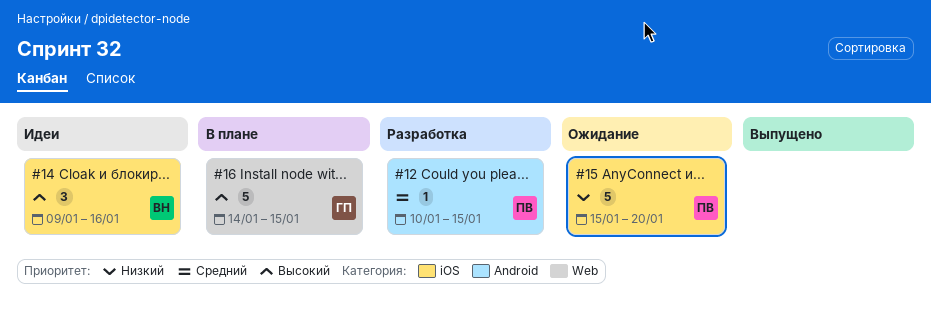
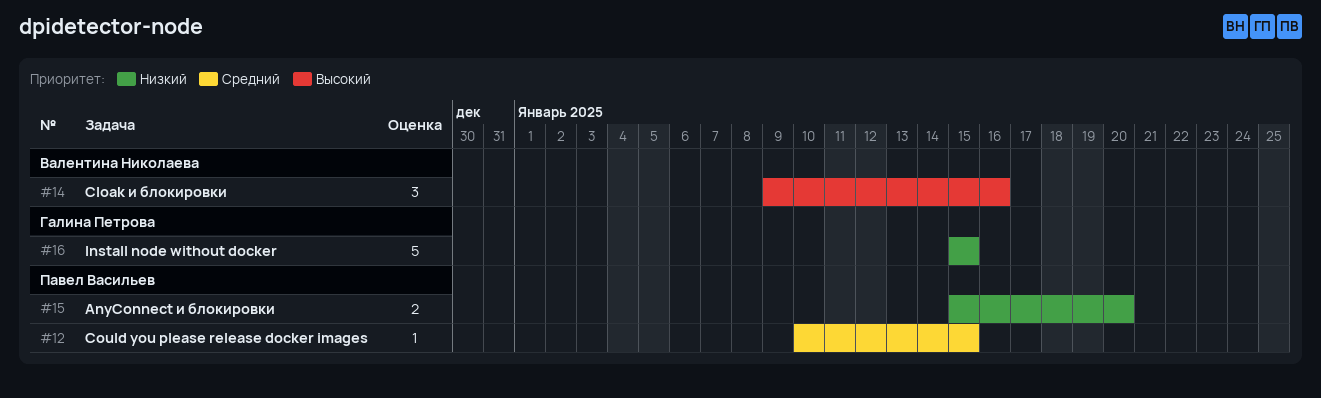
#15, estimate: 5 -> 2
#16, priority: Высокий -> Низкий
#16, start: Jan 14 -> Jan 15

